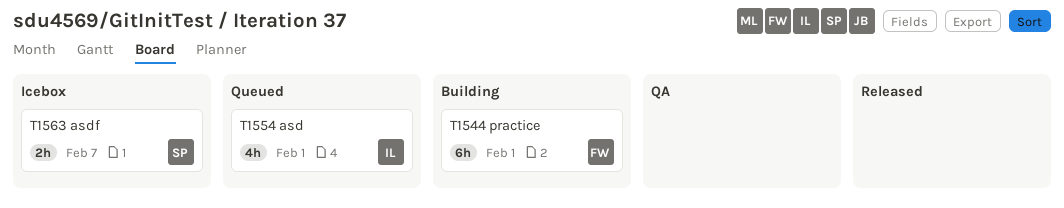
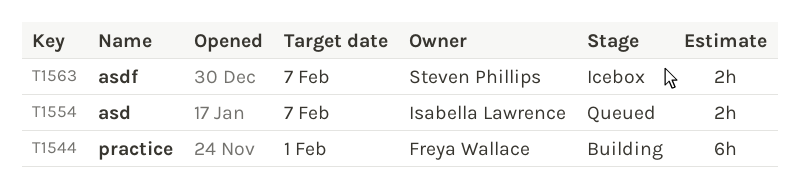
T1554, estimate: 4h -> 2h
T1554, due: Feb 1 -> Feb 7

